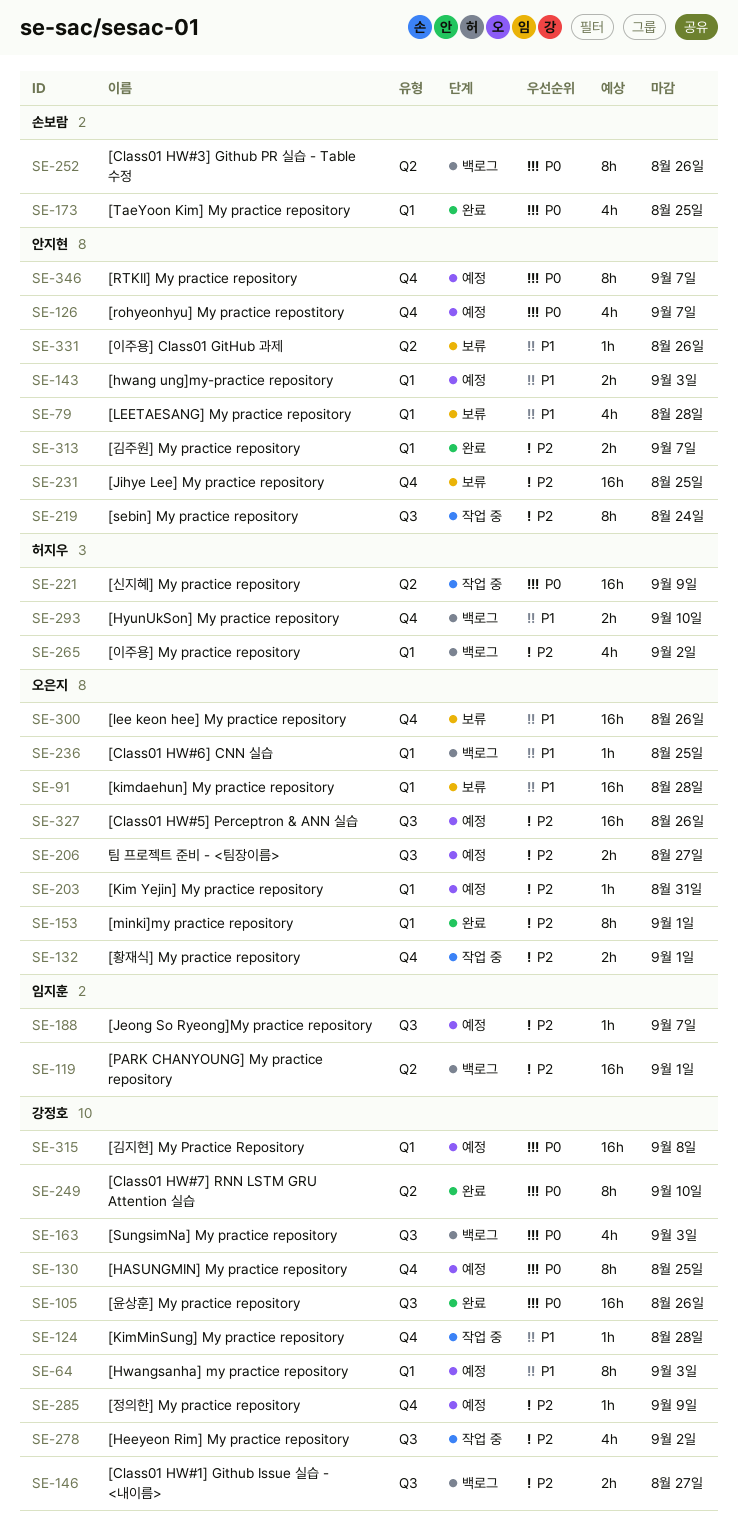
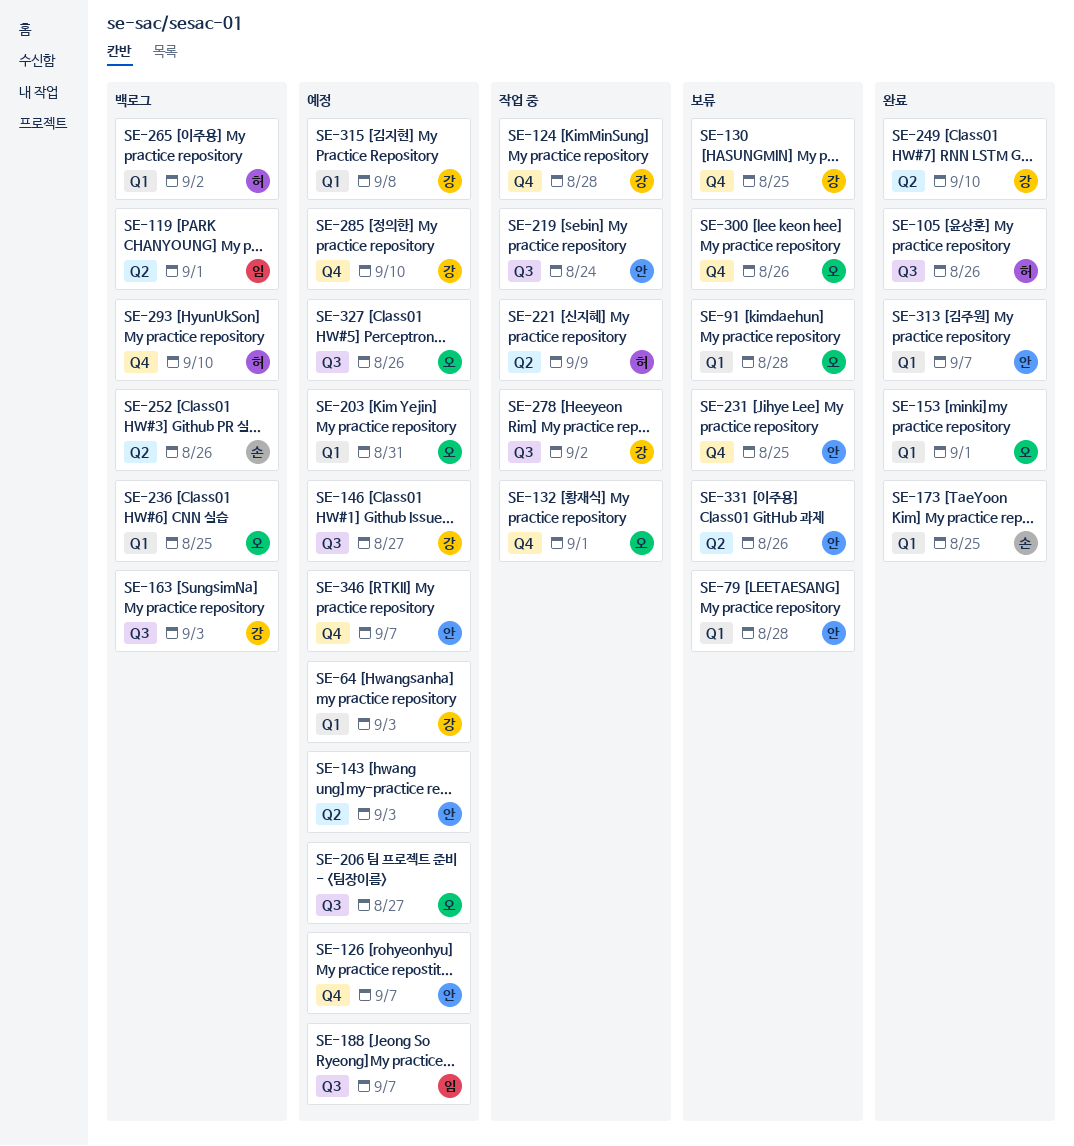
SE-105, owner: 강정호 -> 허지우
SE-130, status: 예정 -> 보류
SE-143, label: Q1 -> Q2
SE-146, status: 백로그 -> 예정
SE-285, due: Sep 9 -> Sep 10

